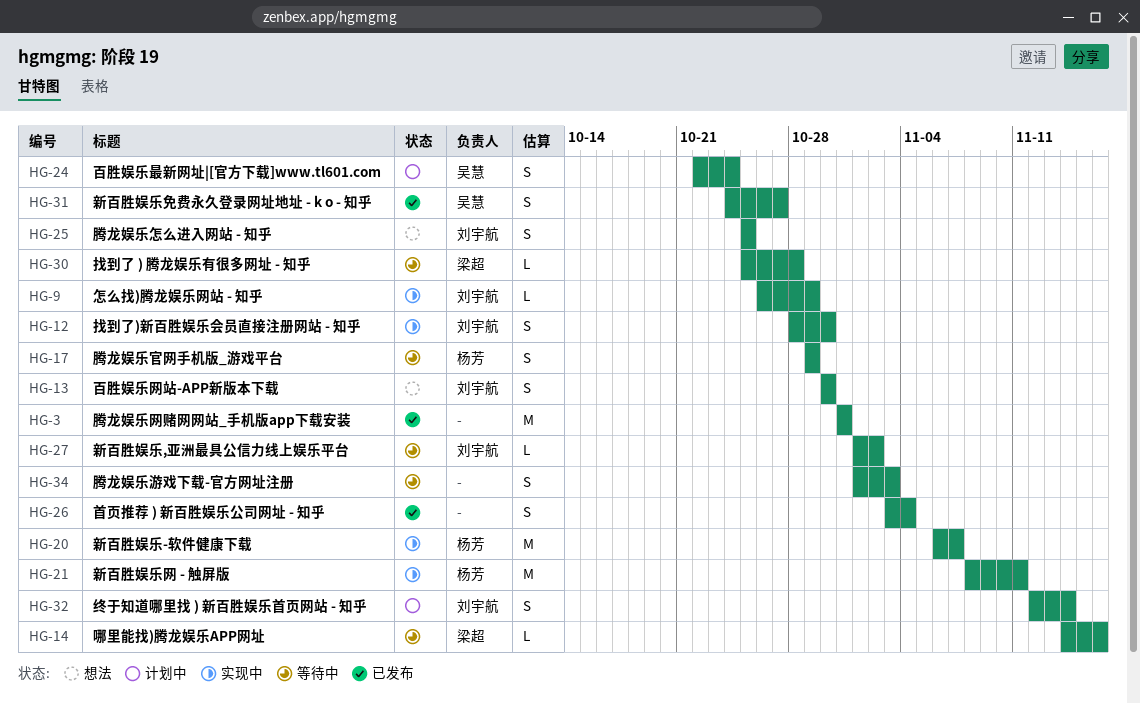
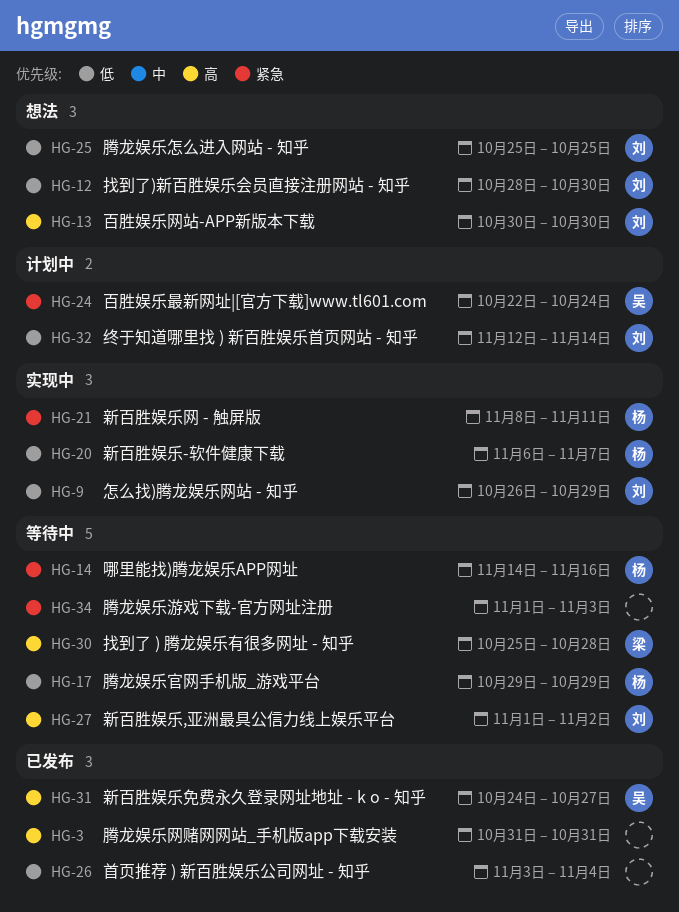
HG-12, status: 实现中 -> 想法
HG-14, owner: 梁超 -> 杨芳

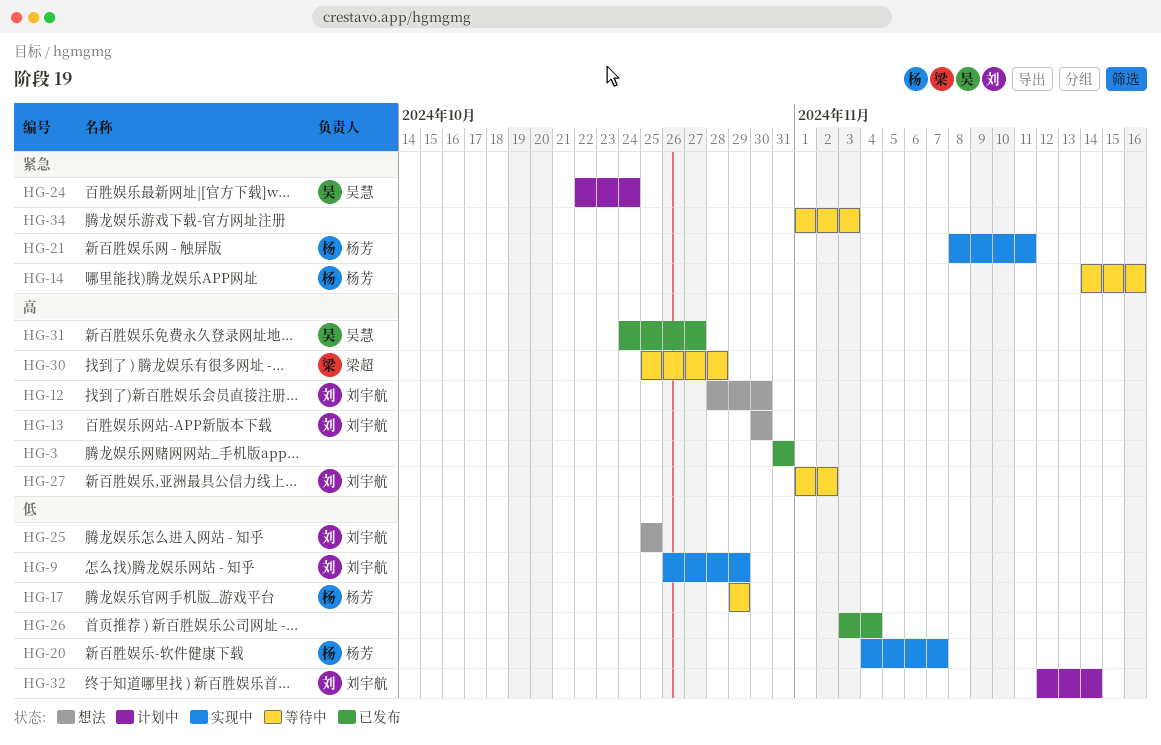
HG-12, priority: 低 -> 高
HG-20, start: Nov 6 -> Nov 4

